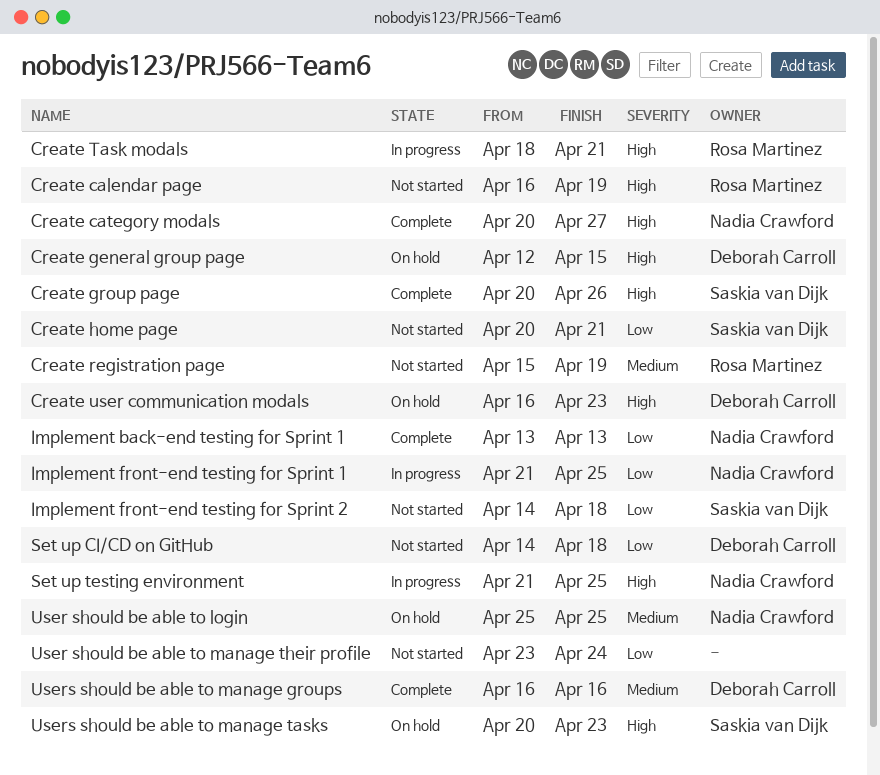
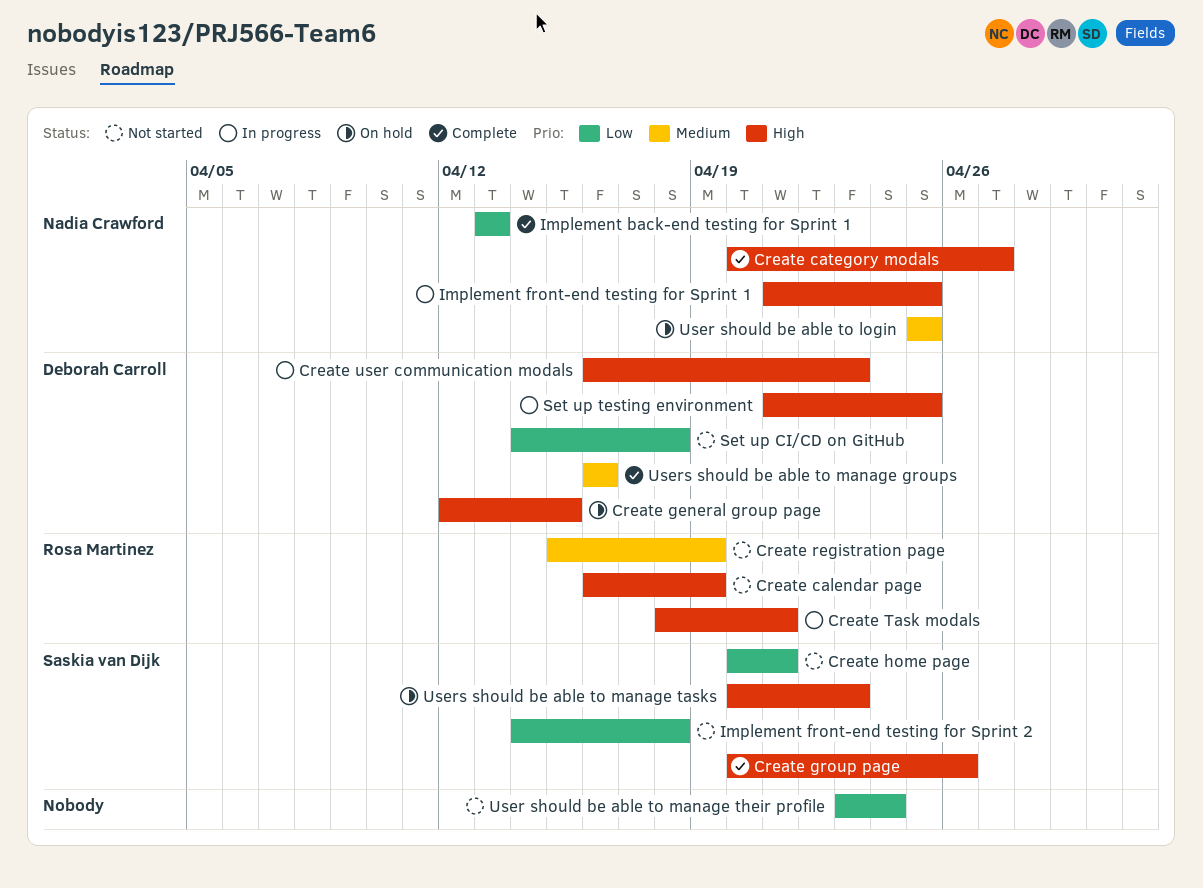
Create user communication modals, status: On hold -> In progress
Implement front-end testing for Sprint 1, priority: Low -> High
Set up testing environment, owner: Nadia Crawford -> Deborah Carroll

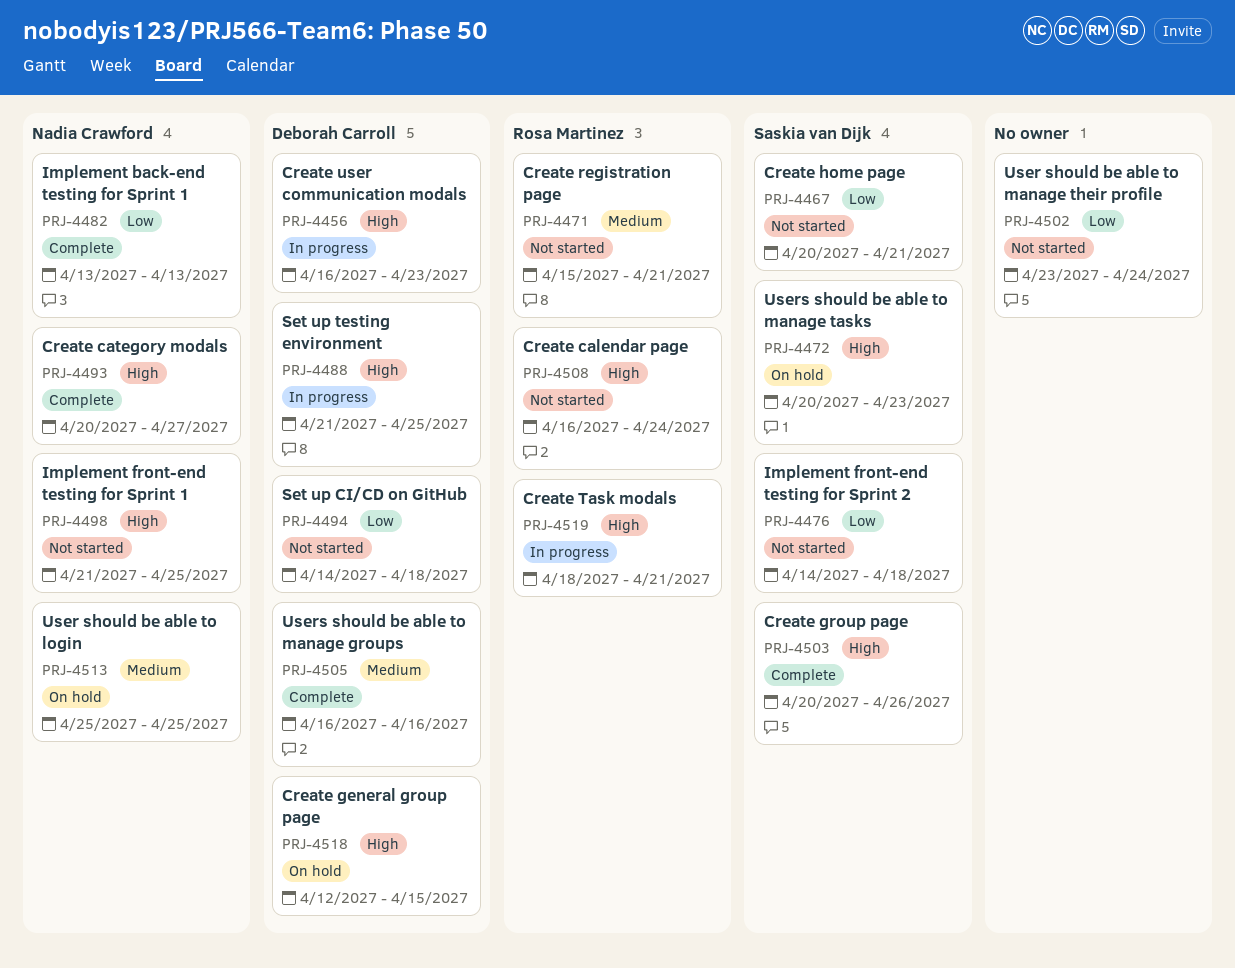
Create calendar page, due: Apr 19 -> Apr 24
Create registration page, due: Apr 19 -> Apr 21
Implement front-end testing for Sprint 1, status: In progress -> Not started

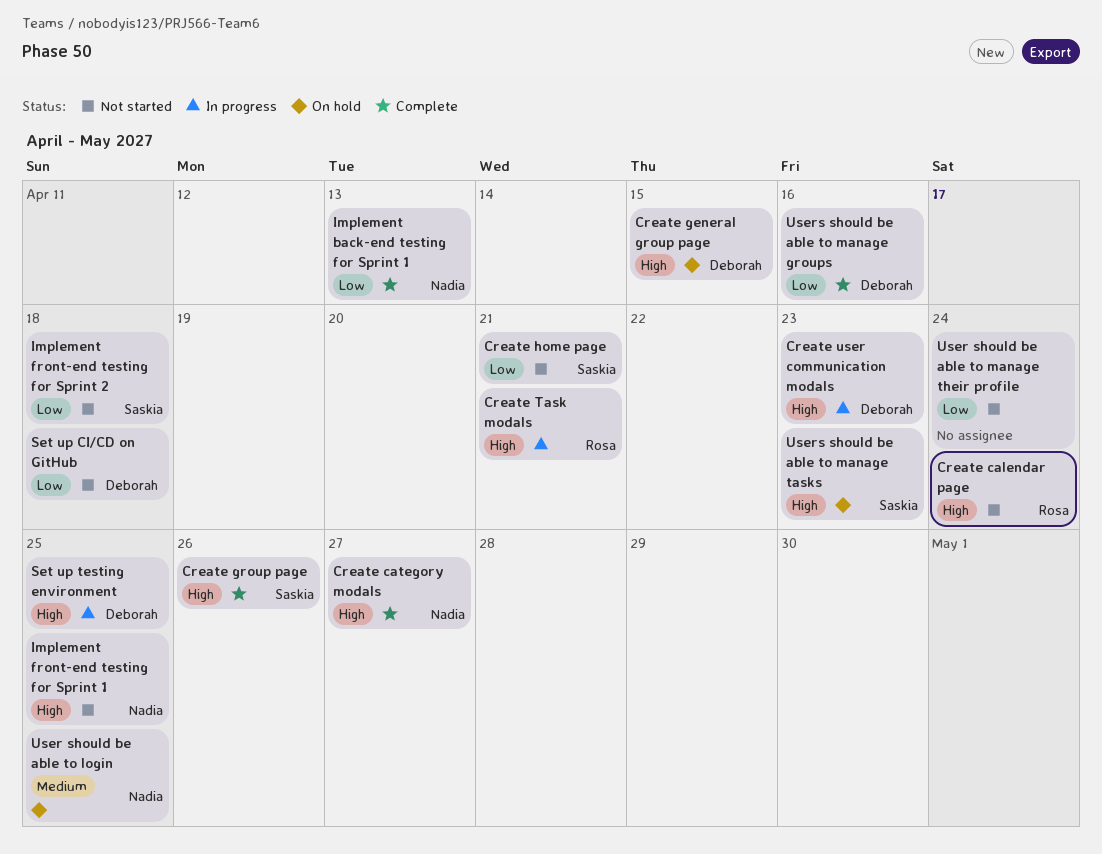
Create registration page: present -> none
Users should be able to manage groups, priority: Medium -> Low

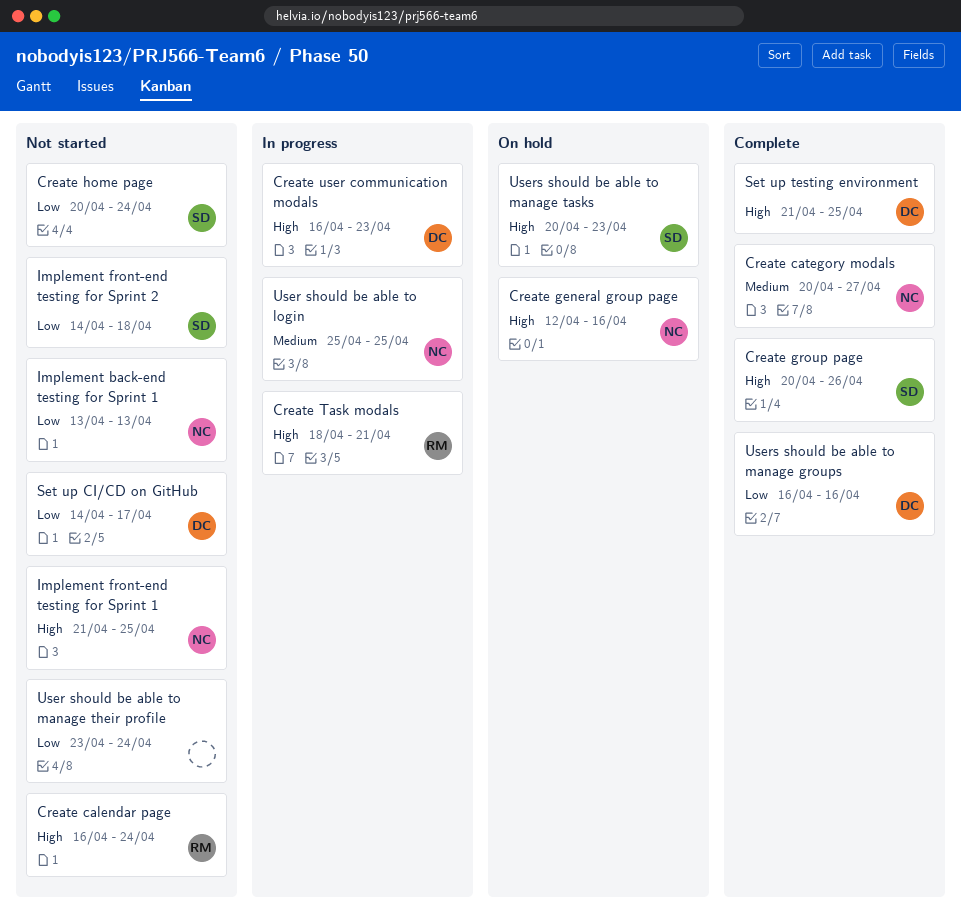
Create category modals, priority: High -> Medium
Create general group page, owner: Deborah -> Nadia
Create general group page, due: Apr 15 -> Apr 16
Create home page, due: Apr 21 -> Apr 24
Implement back-end testing for Sprint 1, status: Complete -> Not started
Set up CI/CD on GitHub, due: Apr 18 -> Apr 17
Set up testing environment, status: In progress -> Complete
User should be able to login, status: On hold -> In progress

